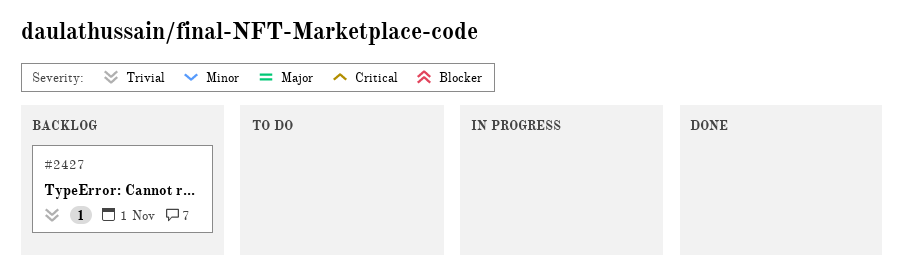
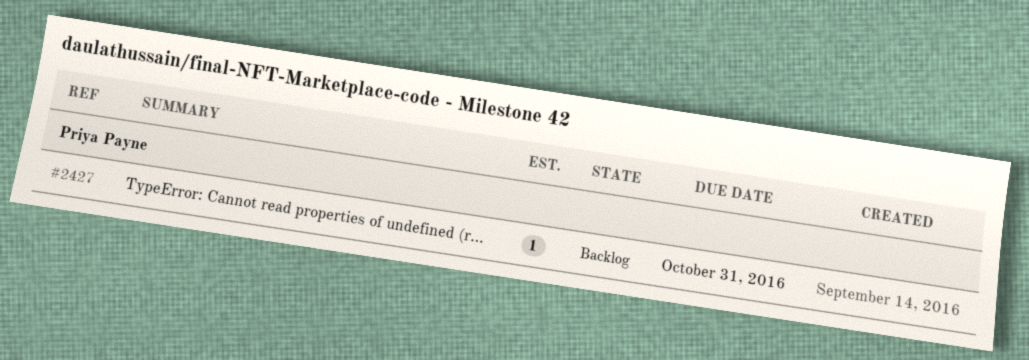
#2427, due: Nov 1 -> Oct 31

